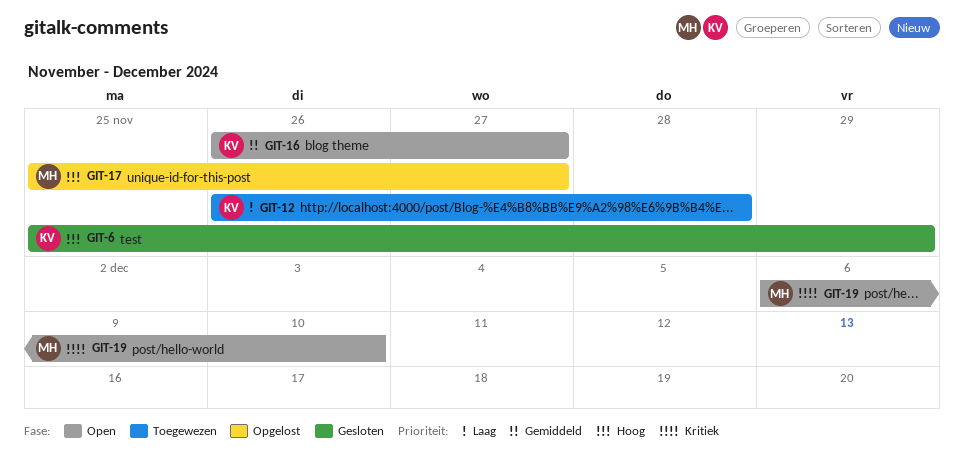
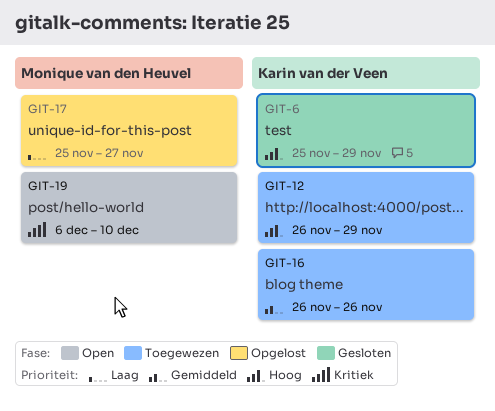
GIT-12, priority: Laag -> Hoog
GIT-12, due: Nov 28 -> Nov 29
GIT-16, status: Open -> Toegewezen
GIT-16, due: Nov 27 -> Nov 26
GIT-17, priority: Hoog -> Laag

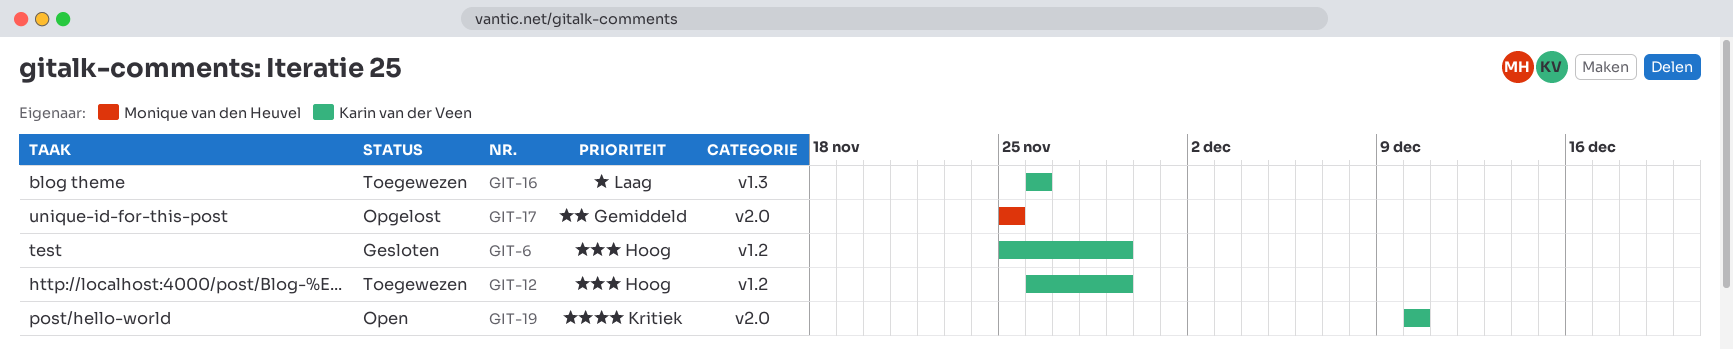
GIT-16, priority: Gemiddeld -> Laag
GIT-17, priority: Laag -> Gemiddeld
GIT-17, due: Nov 27 -> Nov 25
GIT-19, owner: Monique van den Heuvel -> Karin van der Veen
GIT-19, start: Dec 6 -> Dec 10

